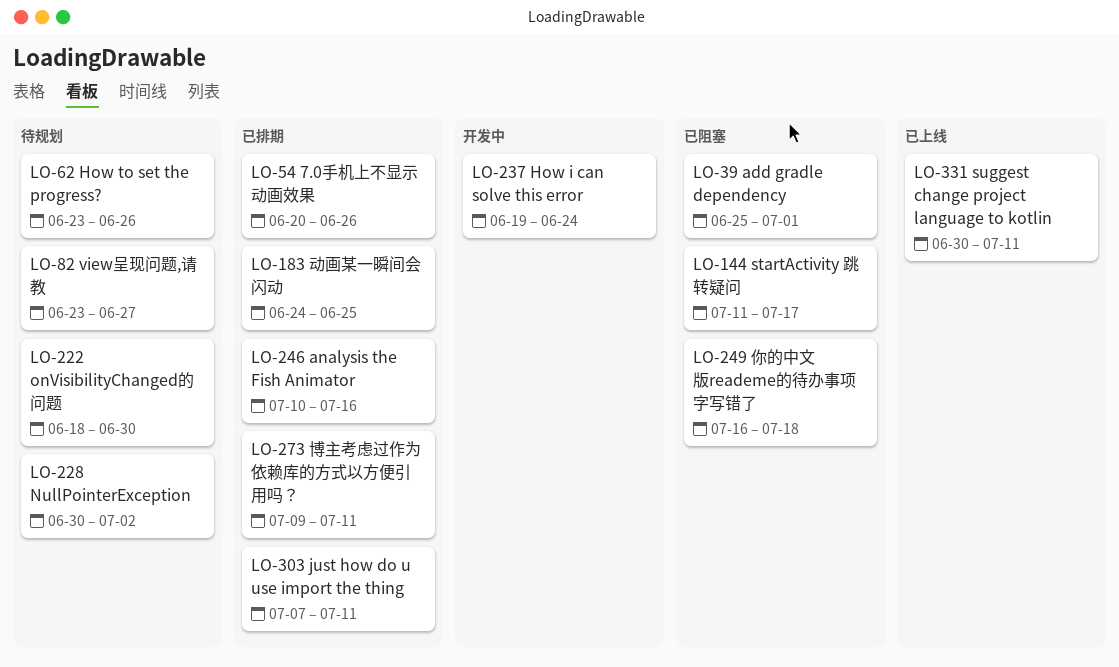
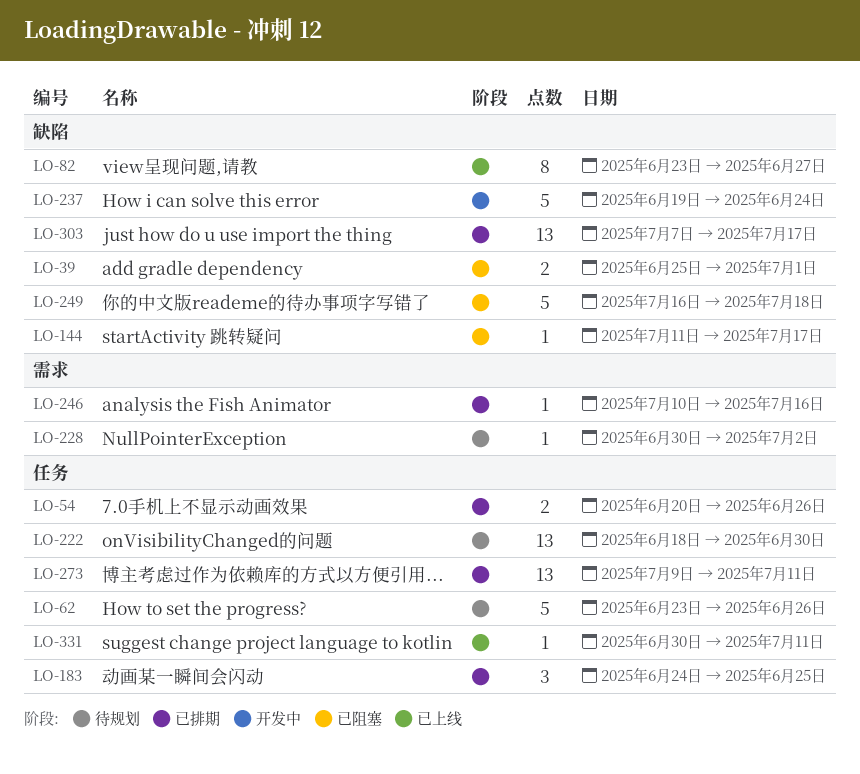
LO-82, status: 待规划 -> 已上线
LO-303, due: Jul 11 -> Jul 17

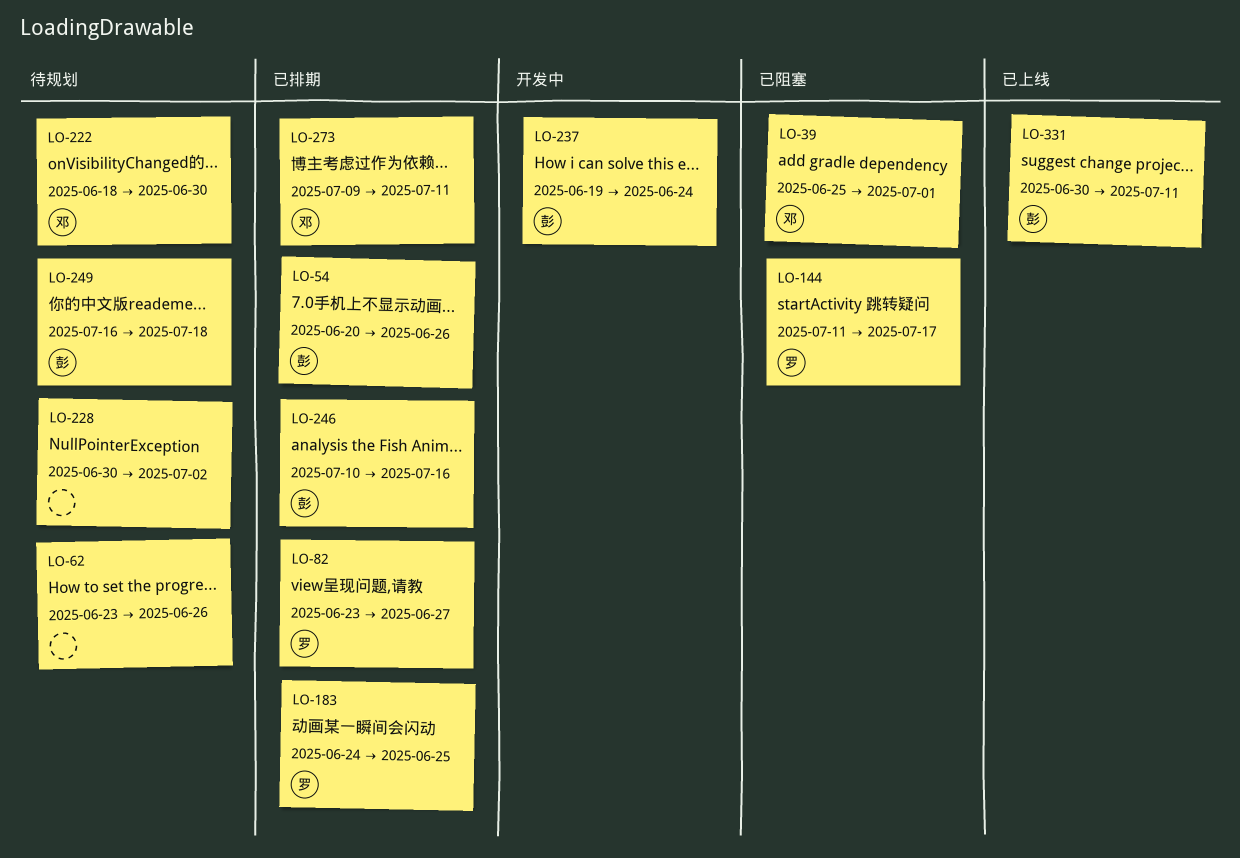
LO-82, status: 已上线 -> 已排期
LO-249, status: 已阻塞 -> 待规划
LO-303: present -> none

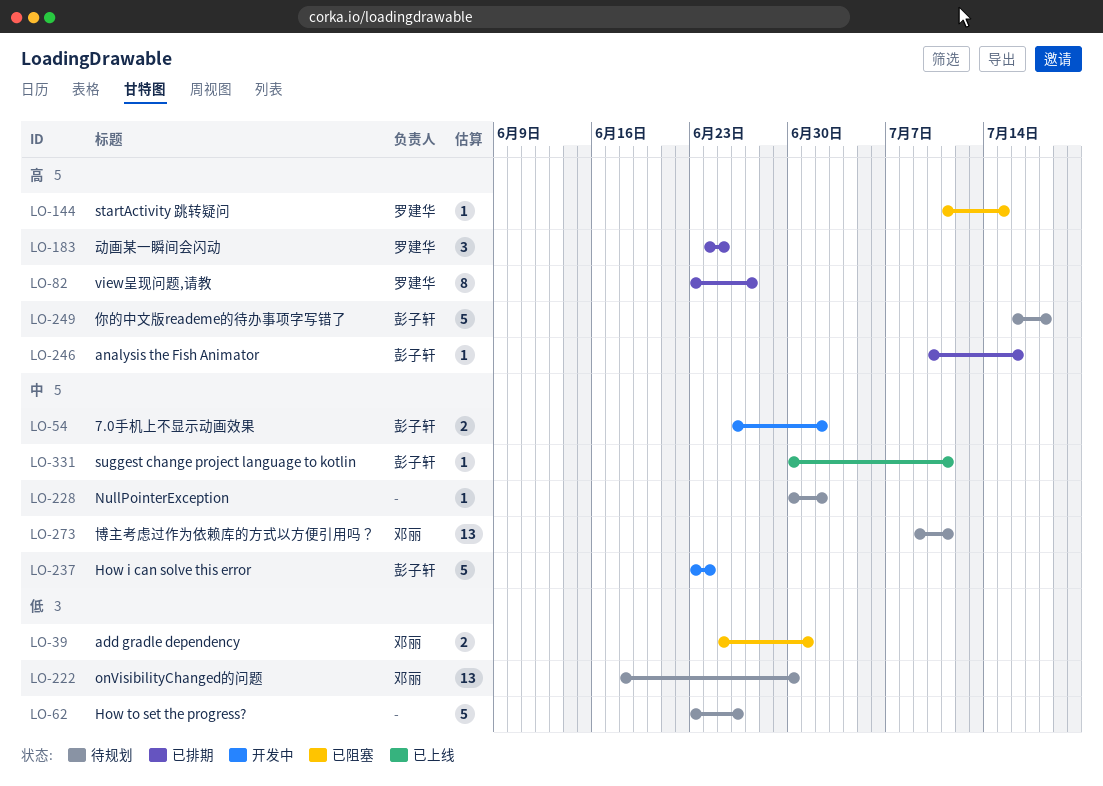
LO-54, status: 已排期 -> 开发中
LO-54, start: Jun 20 -> Jun 26
LO-54, due: Jun 26 -> Jul 2
LO-144, due: Jul 17 -> Jul 15
LO-237, start: Jun 19 -> Jun 23
LO-273, status: 已排期 -> 待规划

